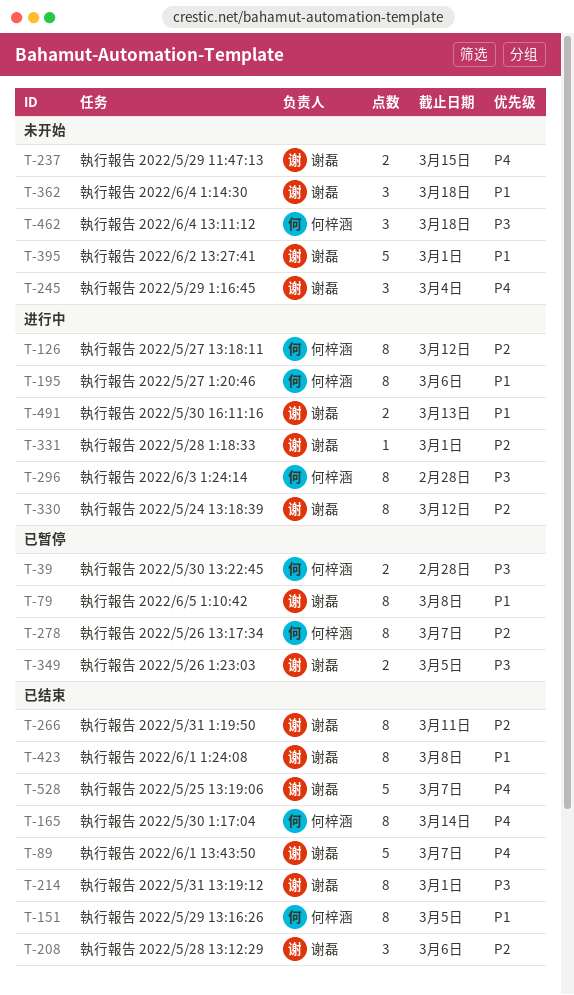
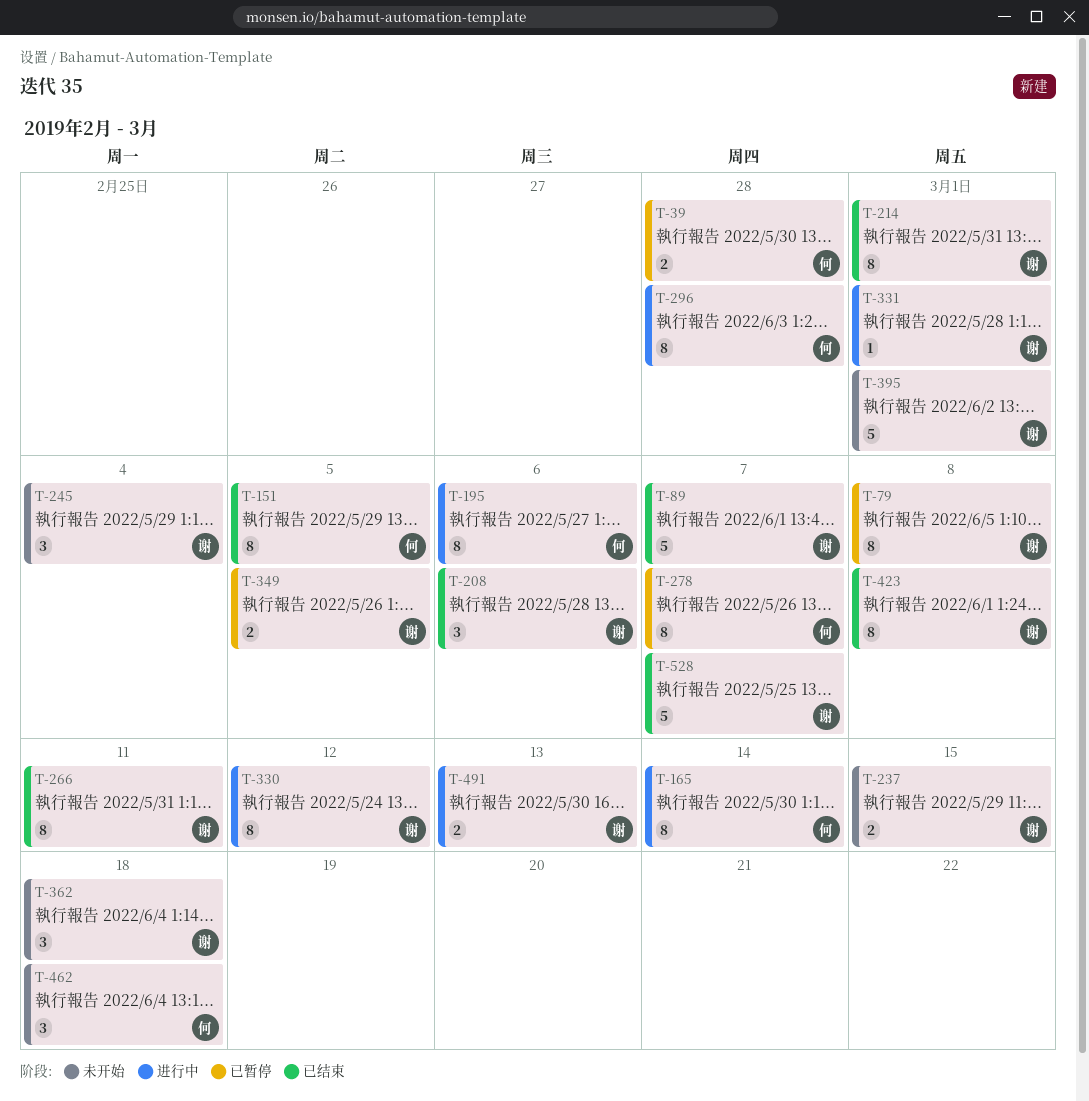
T-126: present -> none
T-165, status: 已结束 -> 进行中

